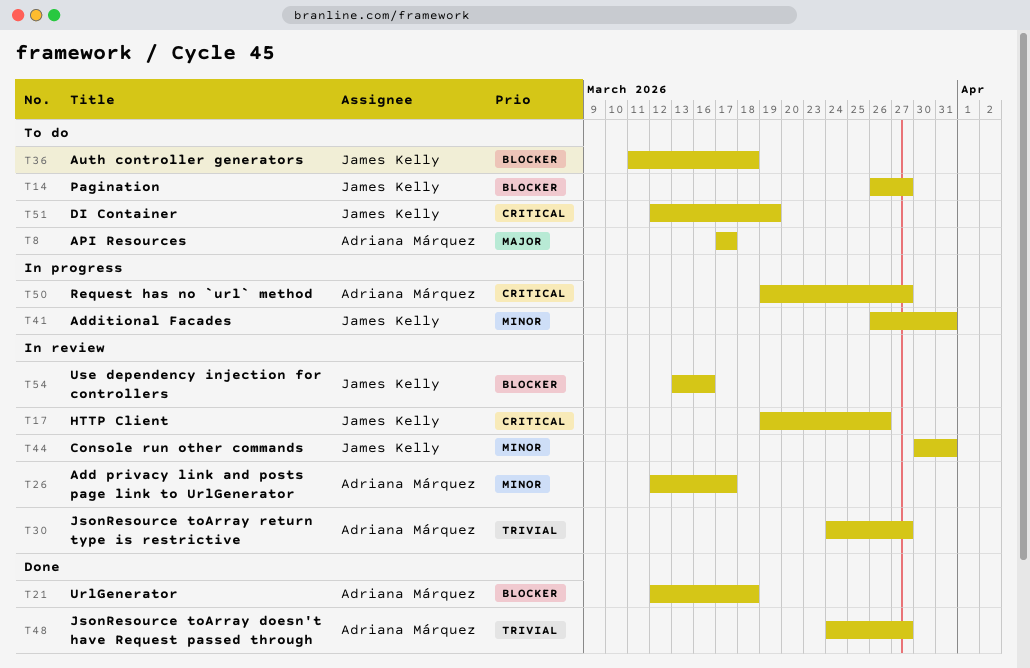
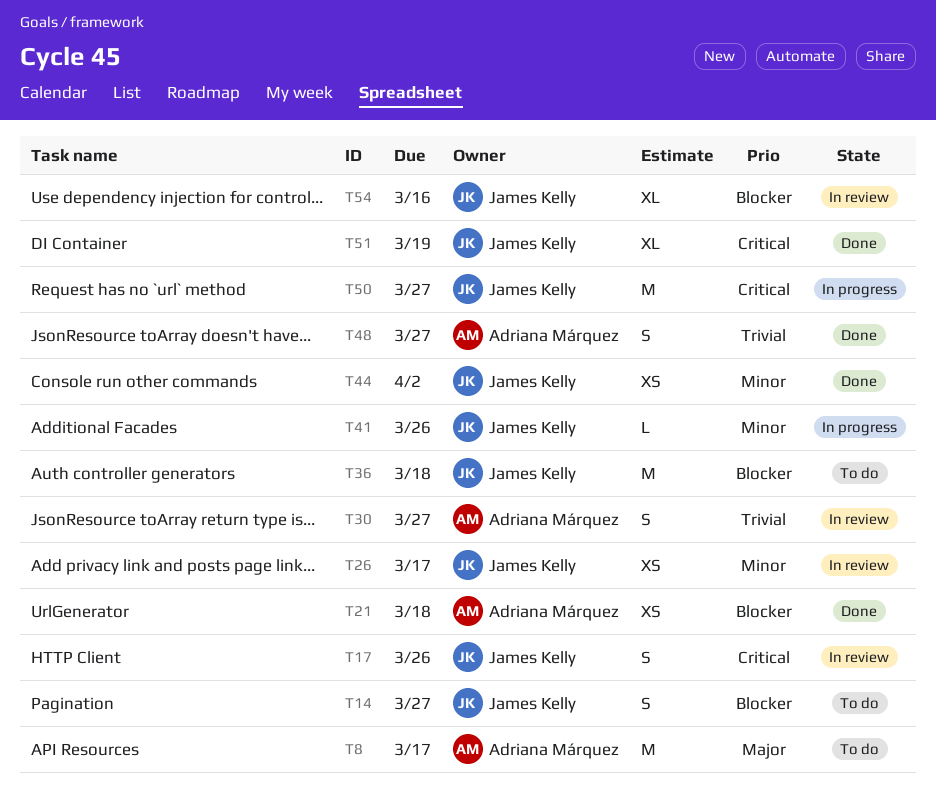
T26, owner: Adriana Márquez -> James Kelly
T41, due: Mar 31 -> Mar 26
T44, status: In review -> Done
T44, due: Mar 31 -> Apr 2
T50, owner: Adriana Márquez -> James Kelly
T51, status: To do -> Done

